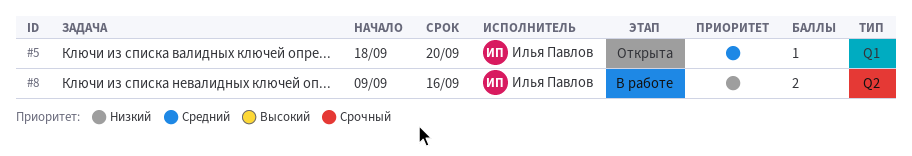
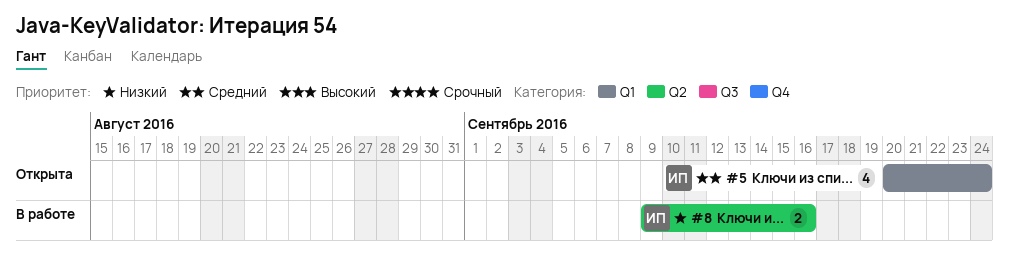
#5, estimate: 1 -> 4
#5, start: Sep 18 -> Sep 20
#5, due: Sep 20 -> Sep 24

